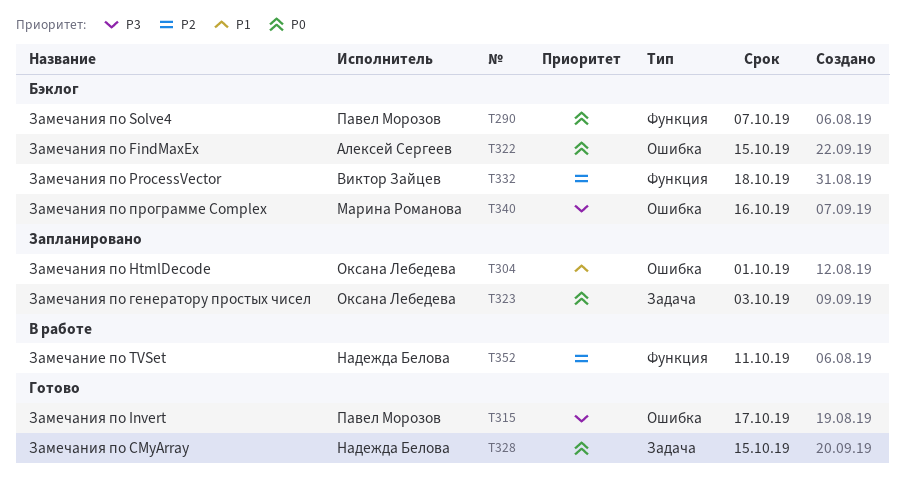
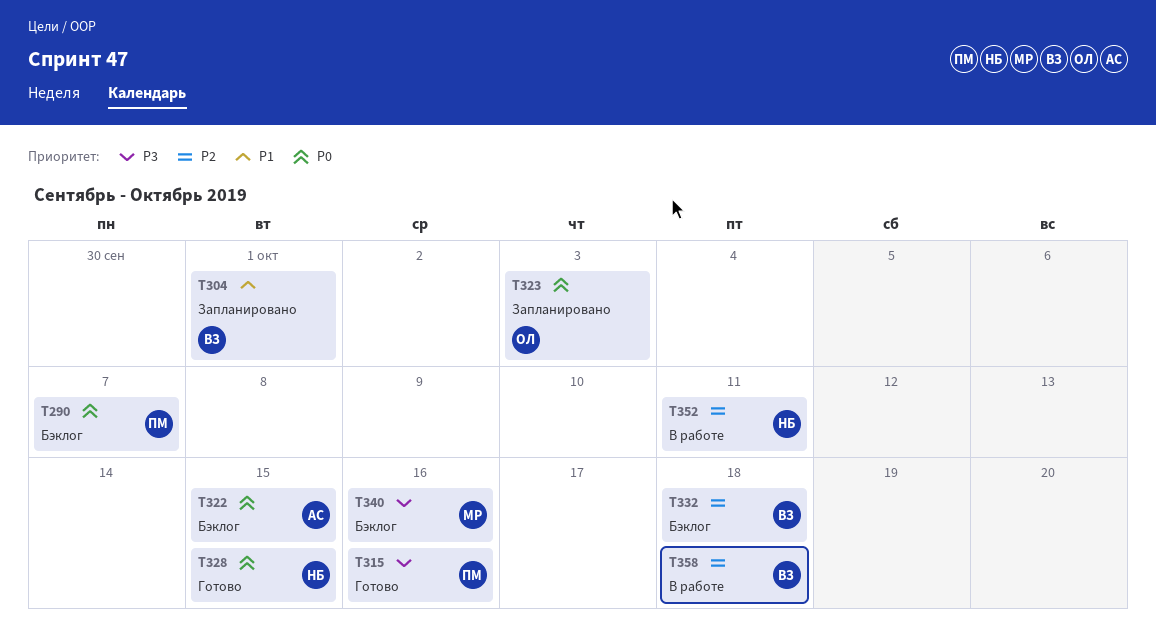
T304, owner: Оксана Лебедева -> Виктор Зайцев
T315, due: Oct 17 -> Oct 16
T358: none -> present

